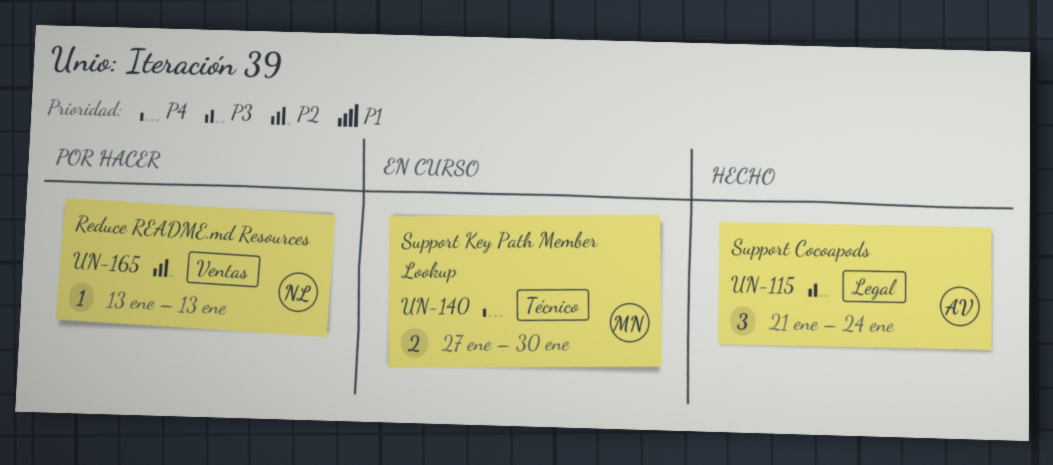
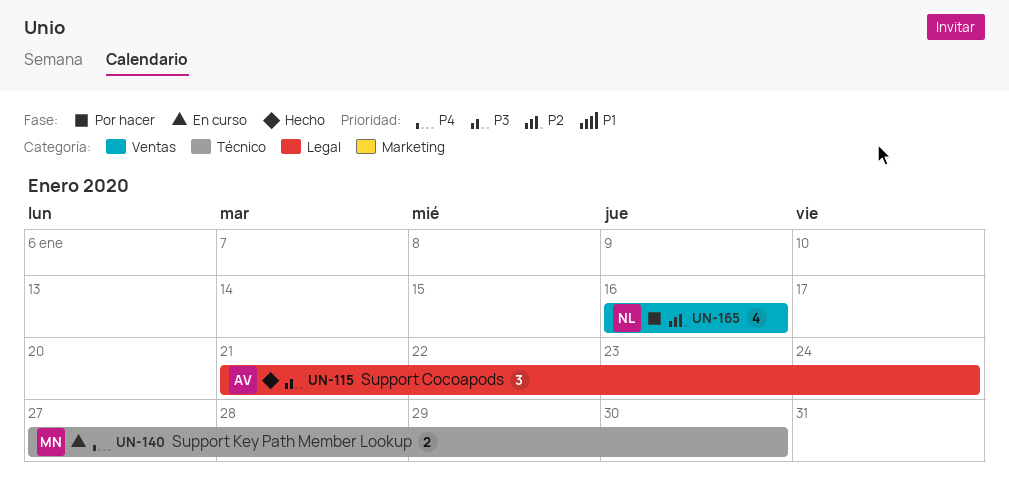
UN-165, estimate: 1 -> 4
UN-165, start: Jan 13 -> Jan 16
UN-165, due: Jan 13 -> Jan 16

